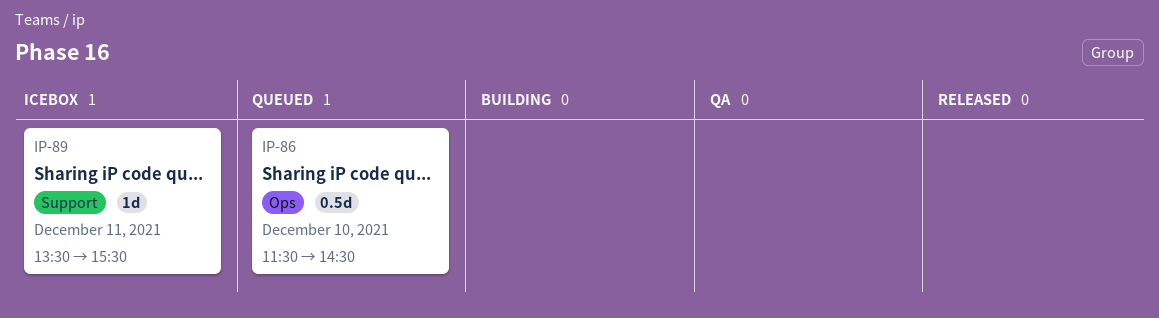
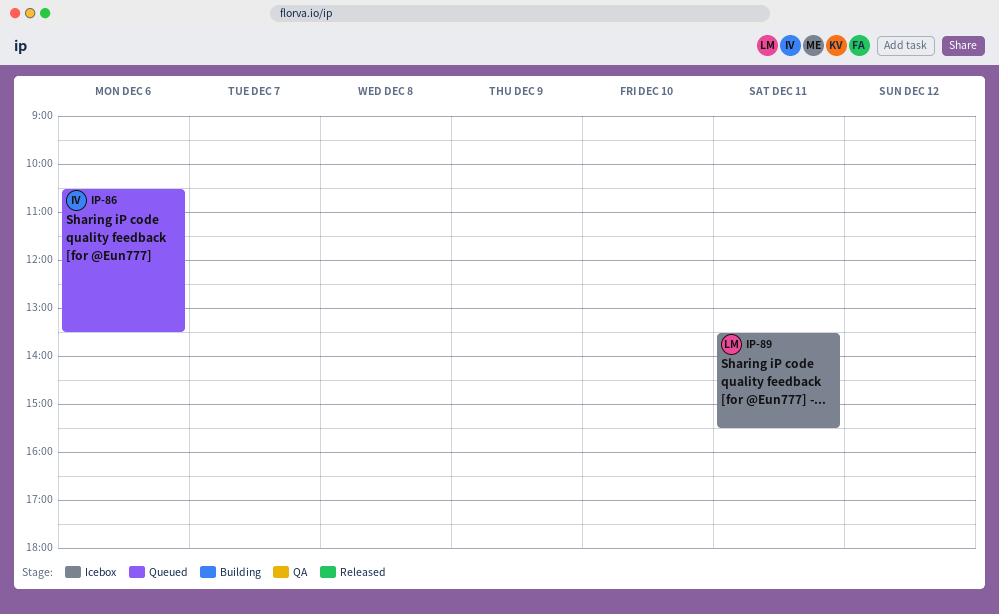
IP-86, day: Dec 10 -> Dec 6
IP-86, begins: 11:30 -> 10:30
IP-86, ends: 14:30 -> 13:30

